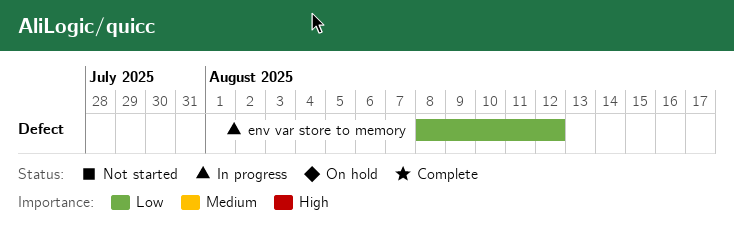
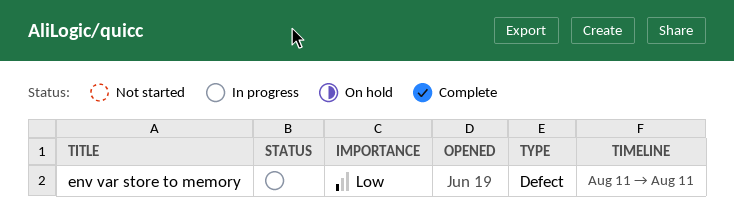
env var store to memory, start: Aug 8 -> Aug 11
env var store to memory, due: Aug 12 -> Aug 11

